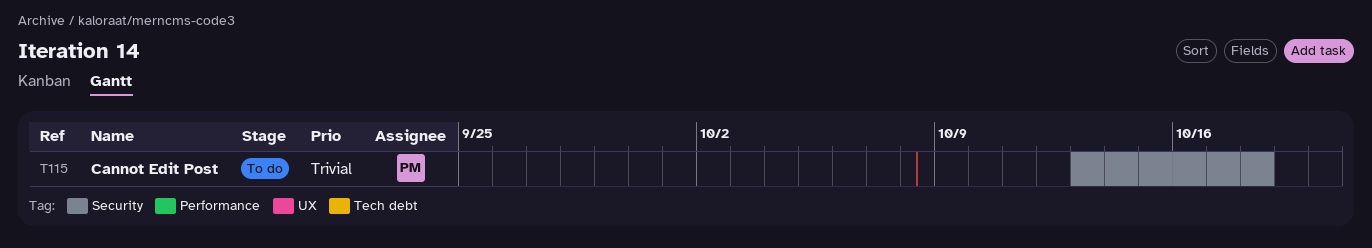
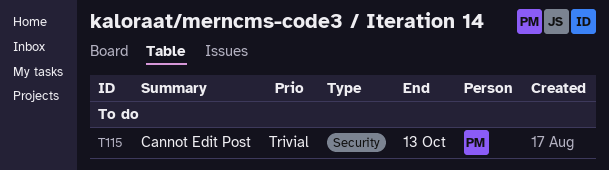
T115, due: Oct 18 -> Oct 13

